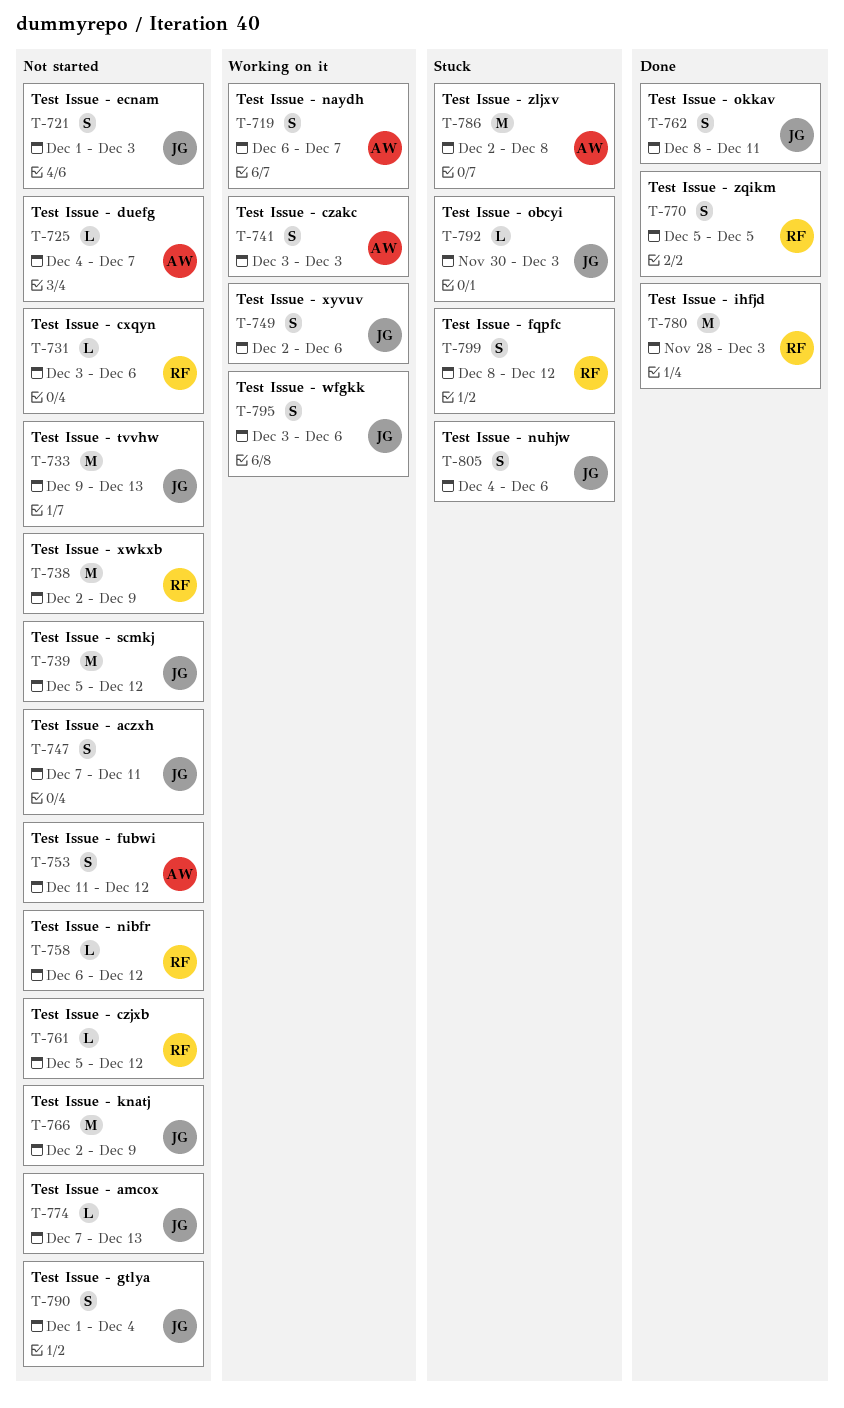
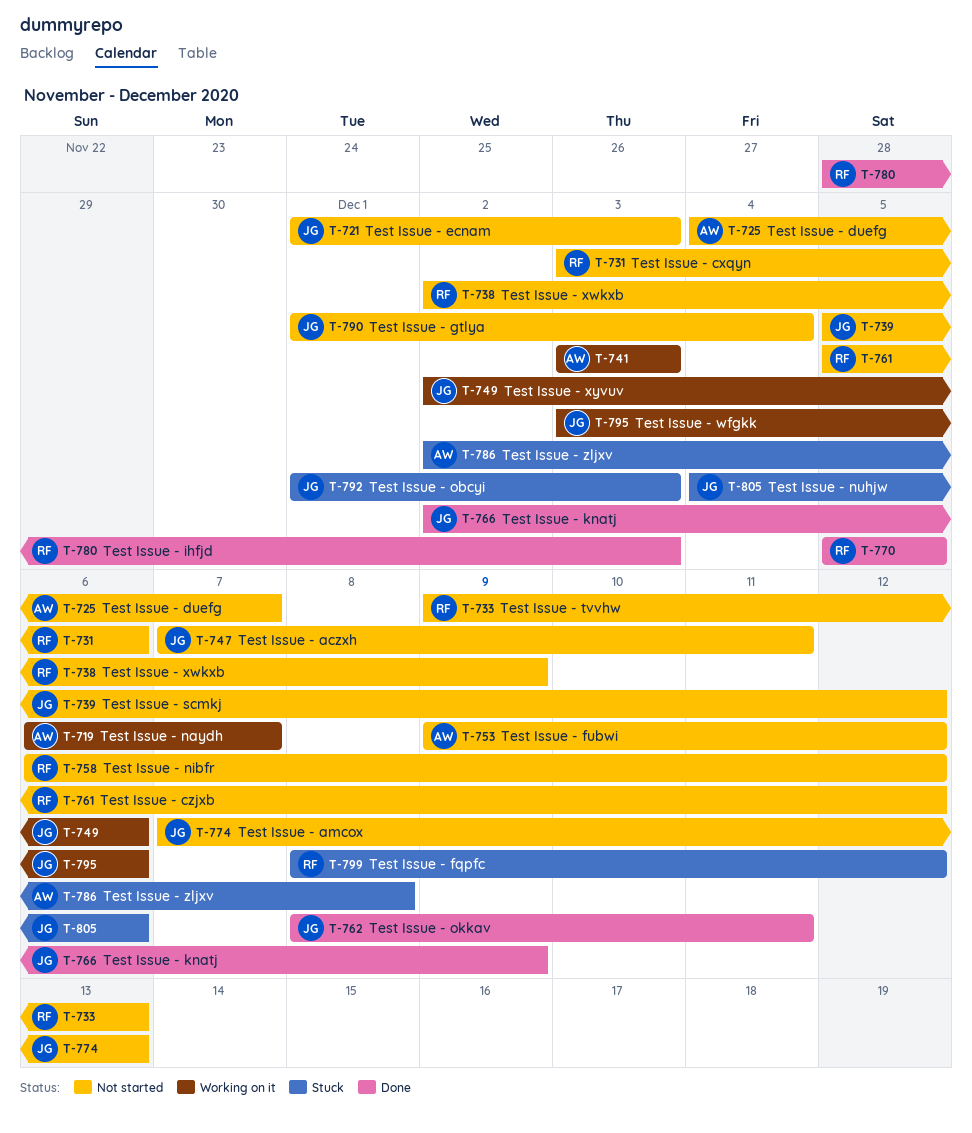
T-733, owner: JG -> RF
T-753, start: Dec 11 -> Dec 9
T-766, status: Not started -> Done
T-792, start: Nov 30 -> Dec 1

